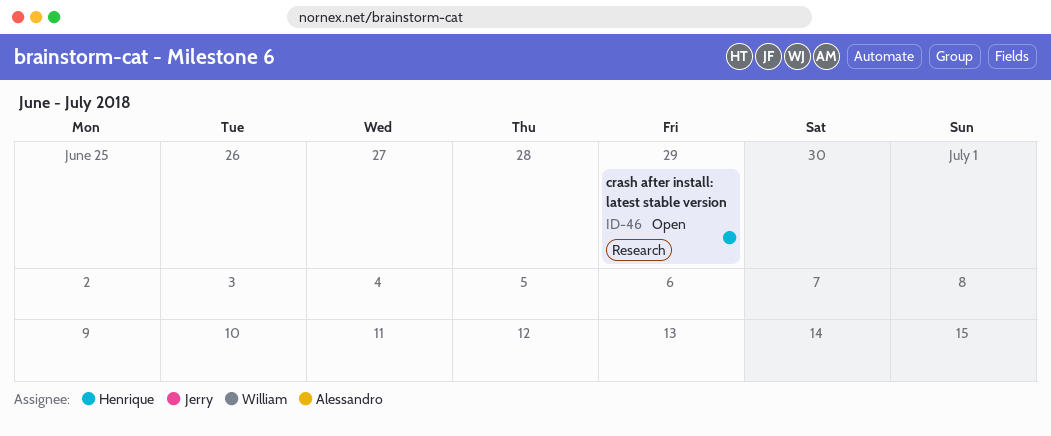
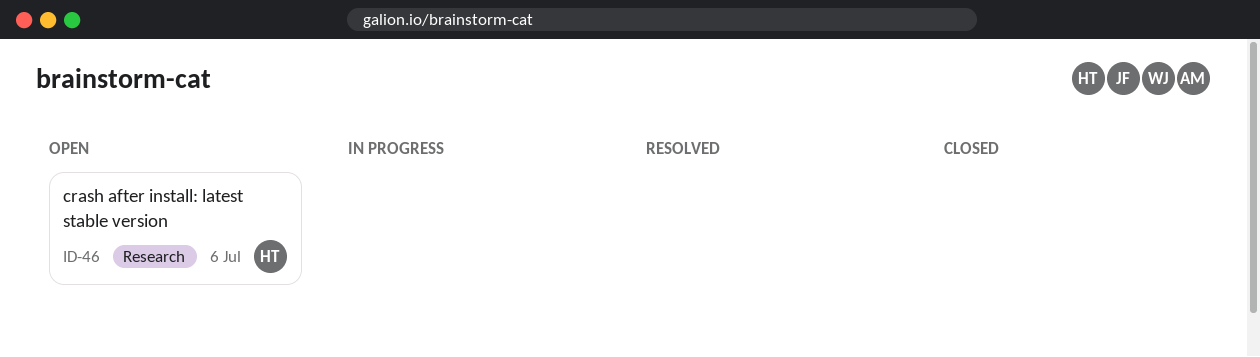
ID-46, due: Jun 29 -> Jul 6

